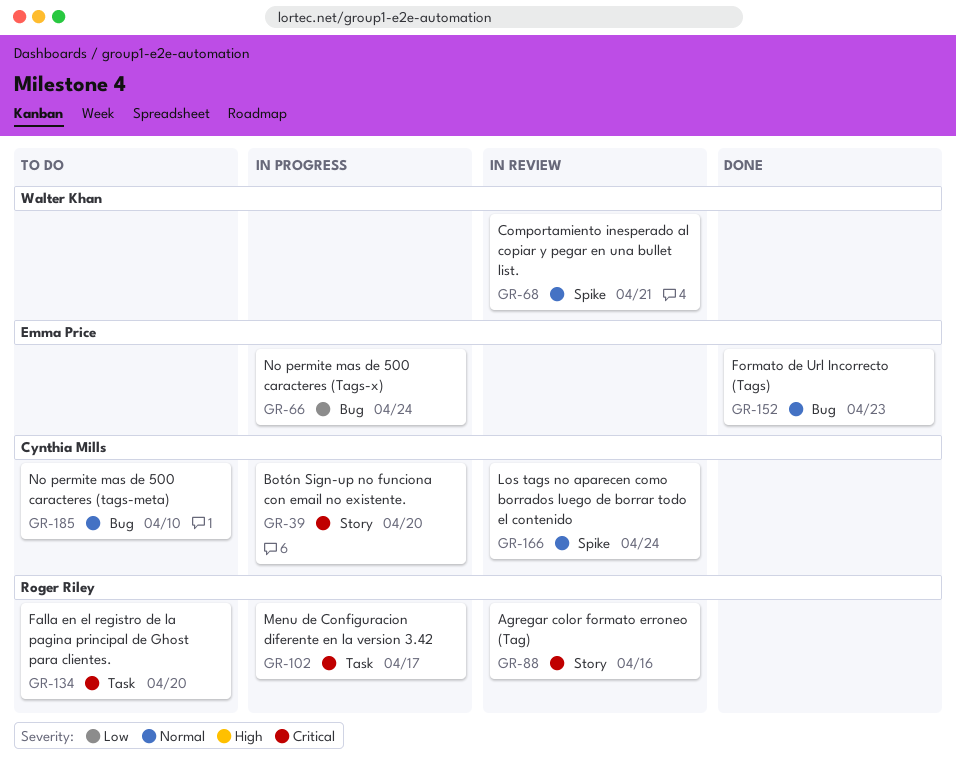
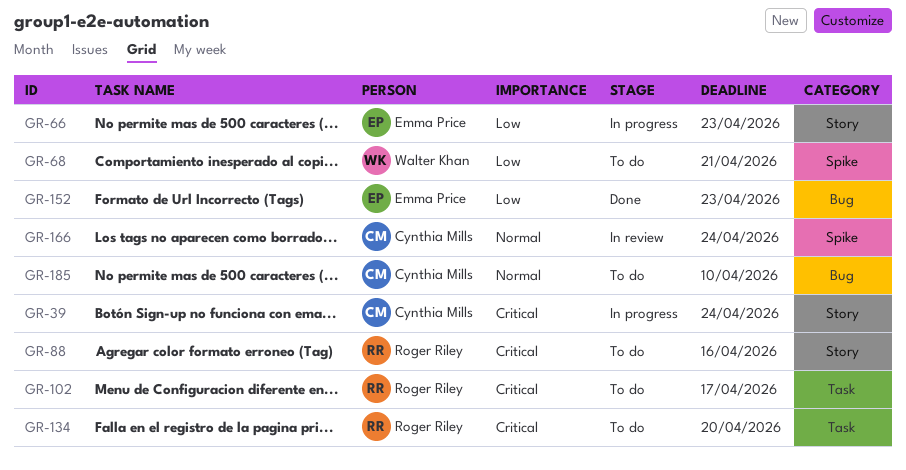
GR-39, due: Apr 20 -> Apr 24
GR-66, label: Bug -> Story
GR-66, due: Apr 24 -> Apr 23
GR-68, status: In review -> To do
GR-68, priority: Normal -> Low
GR-88, status: In review -> To do
GR-102, status: In progress -> To do
GR-152, priority: Normal -> Low

